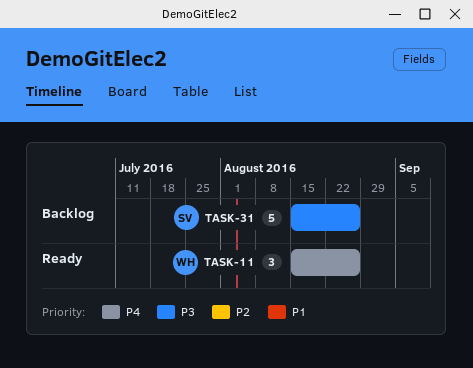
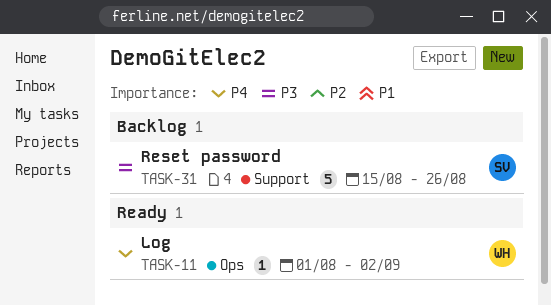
TASK-11, estimate: 3 -> 1
TASK-11, start: Aug 15 -> Aug 1
TASK-11, due: Aug 26 -> Sep 2

